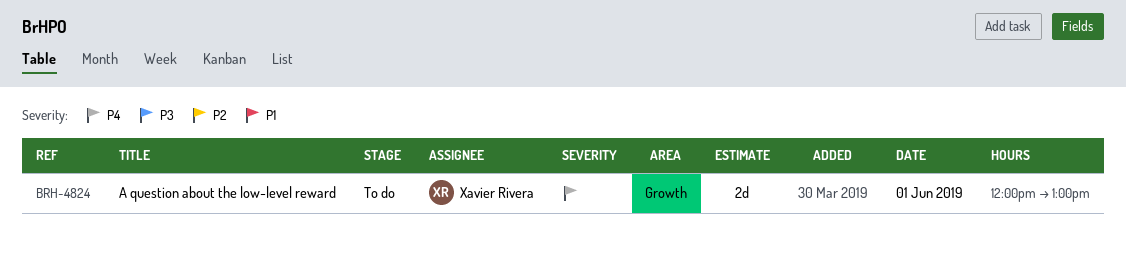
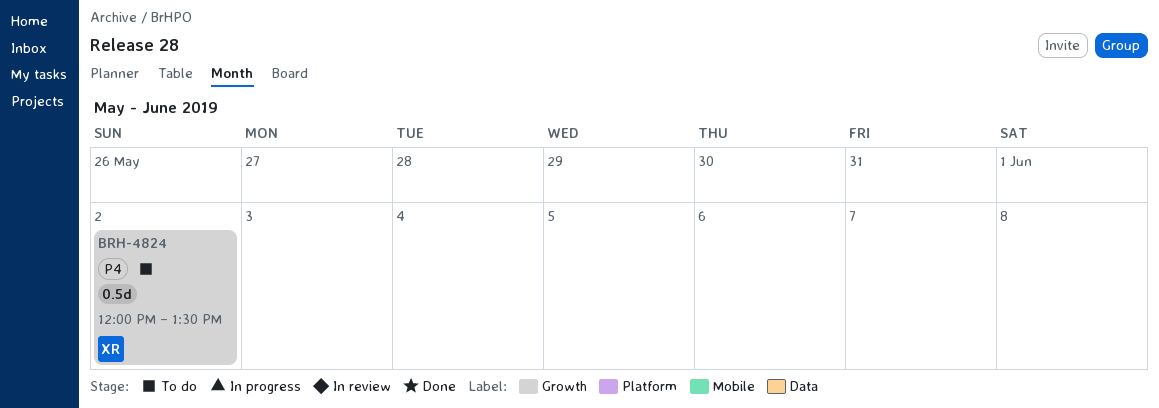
BRH-4824, estimate: 2d -> 0.5d
BRH-4824, day: Jun 1 -> Jun 2
BRH-4824, ends: 13:00 -> 13:30

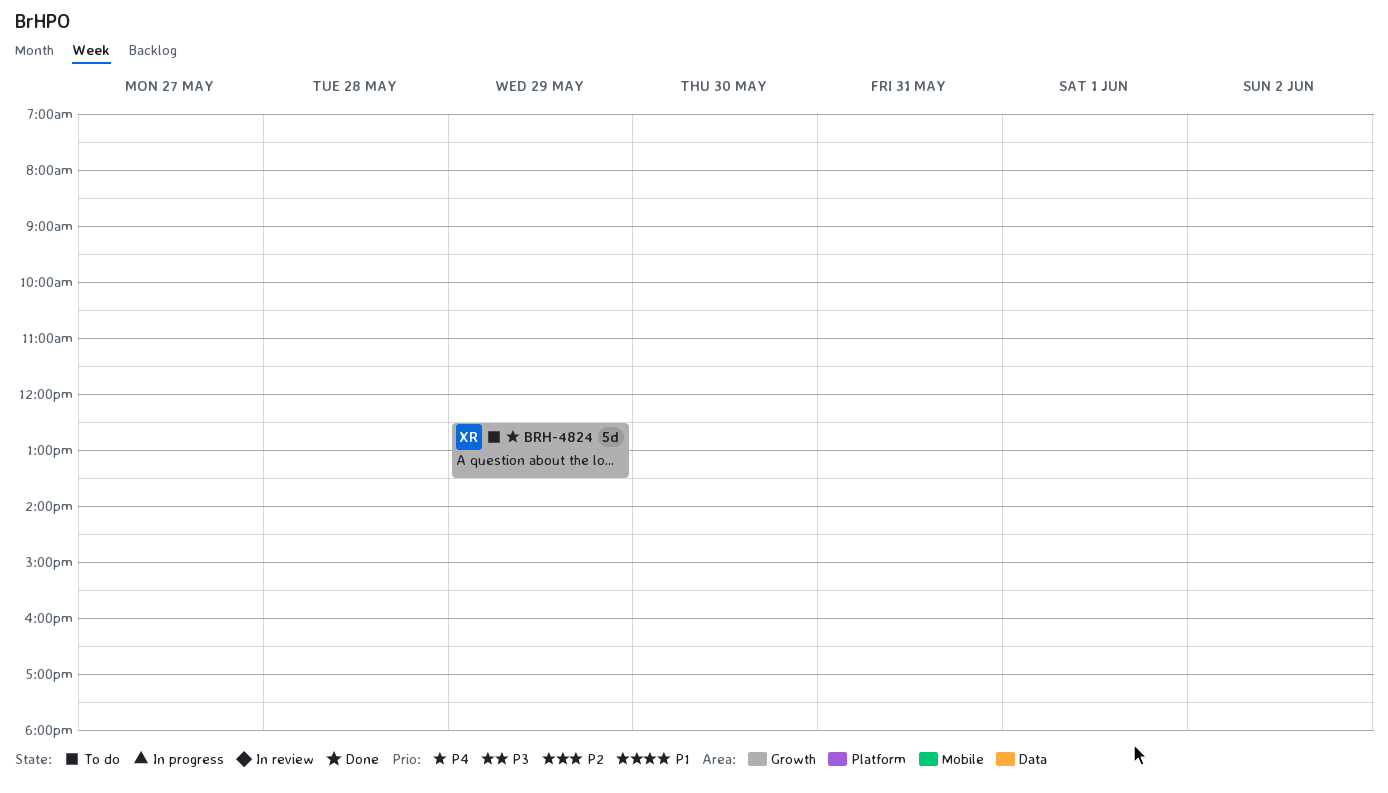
BRH-4824, estimate: 0.5d -> 5d
BRH-4824, day: Jun 2 -> May 29
BRH-4824, begins: 12:00 -> 12:30

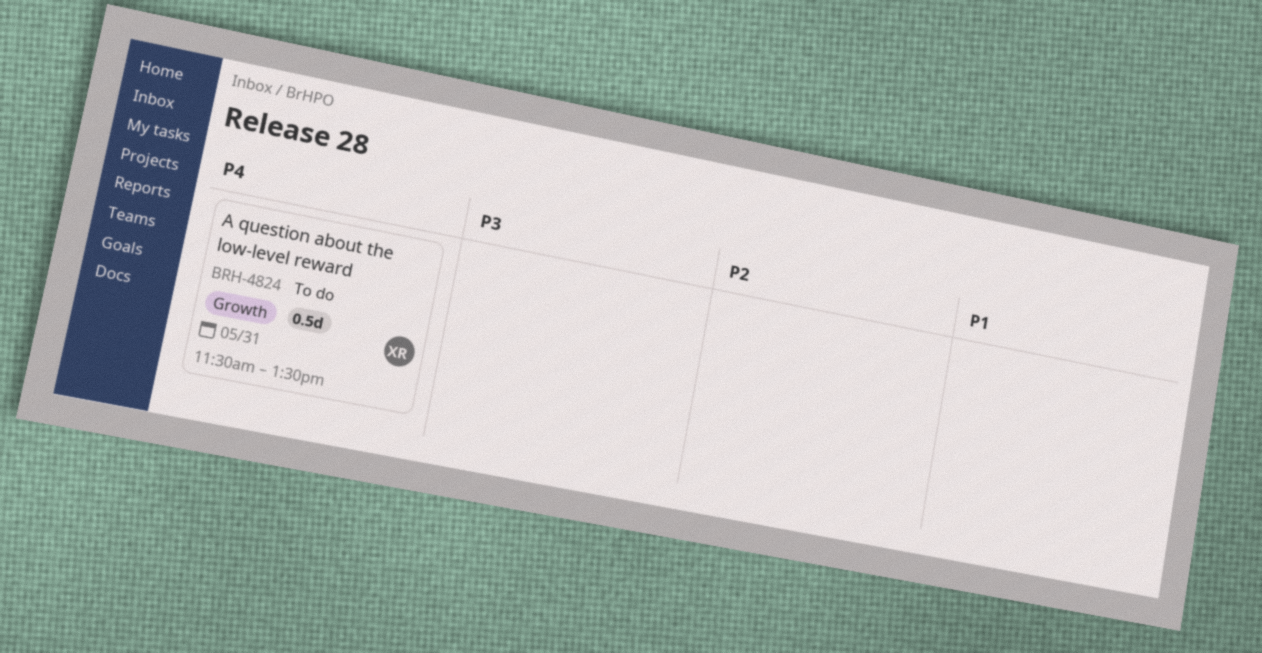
BRH-4824, estimate: 5d -> 0.5d
BRH-4824, day: May 29 -> May 31
BRH-4824, begins: 12:30 -> 11:30

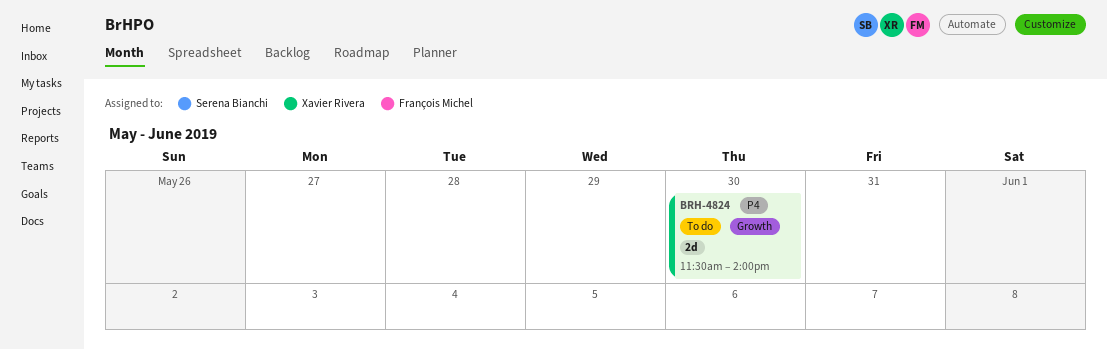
BRH-4824, estimate: 0.5d -> 2d
BRH-4824, day: May 31 -> May 30
BRH-4824, ends: 13:30 -> 14:00

